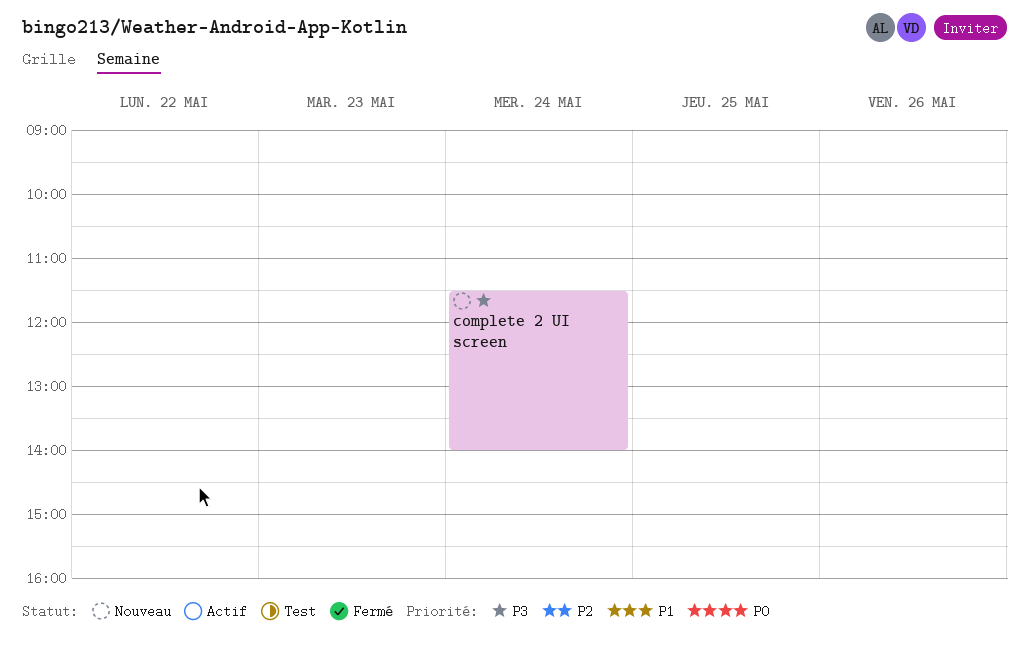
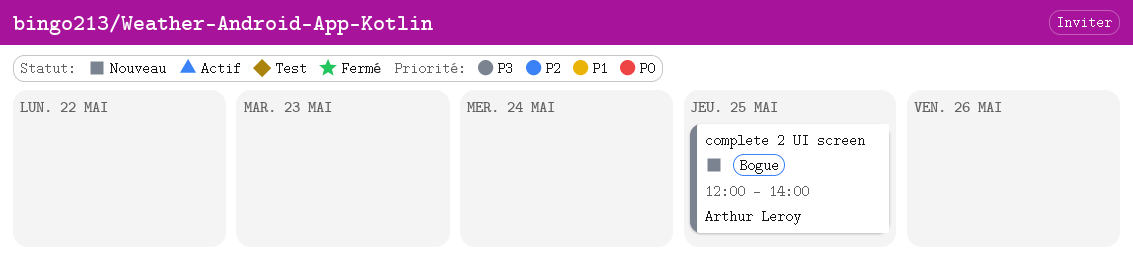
complete 2 UI screen, day: May 24 -> May 25
complete 2 UI screen, begins: 11:30 -> 12:00

